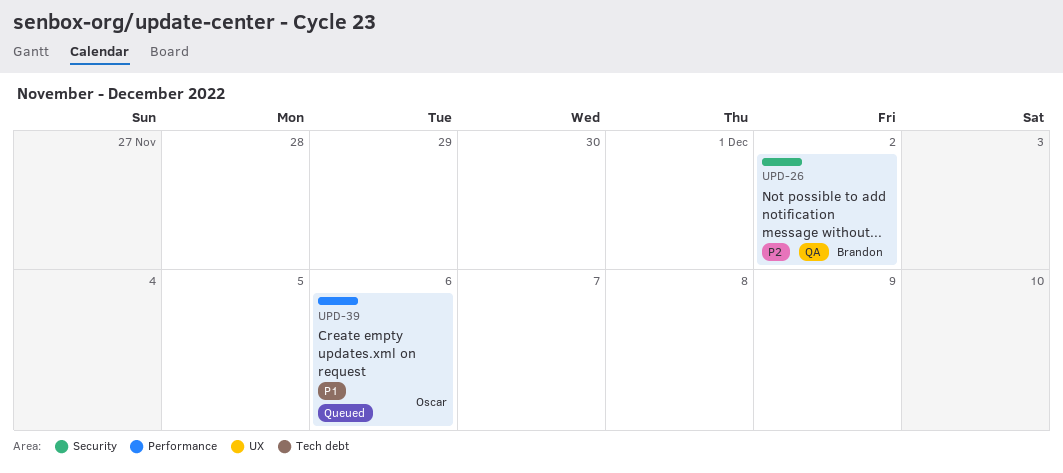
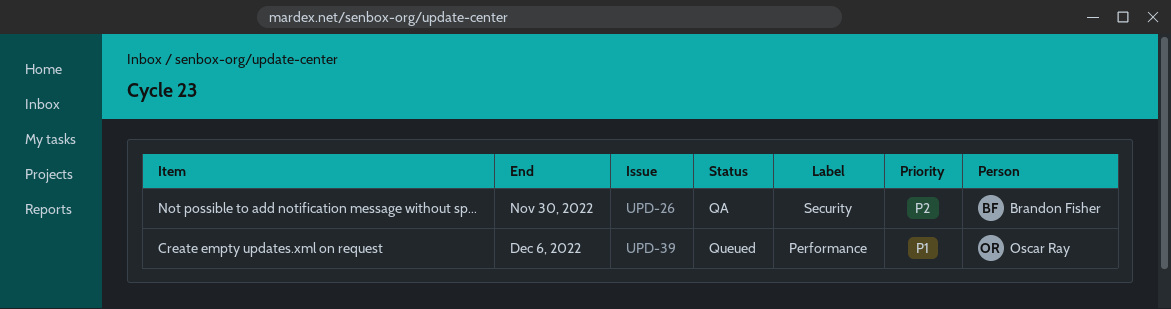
UPD-26, due: Dec 2 -> Nov 30

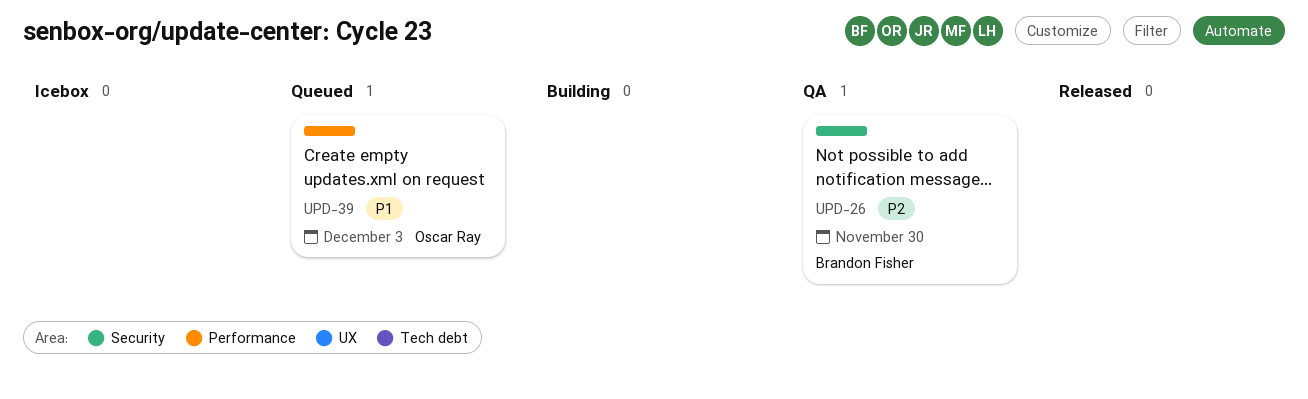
UPD-39, due: Dec 6 -> Dec 3

